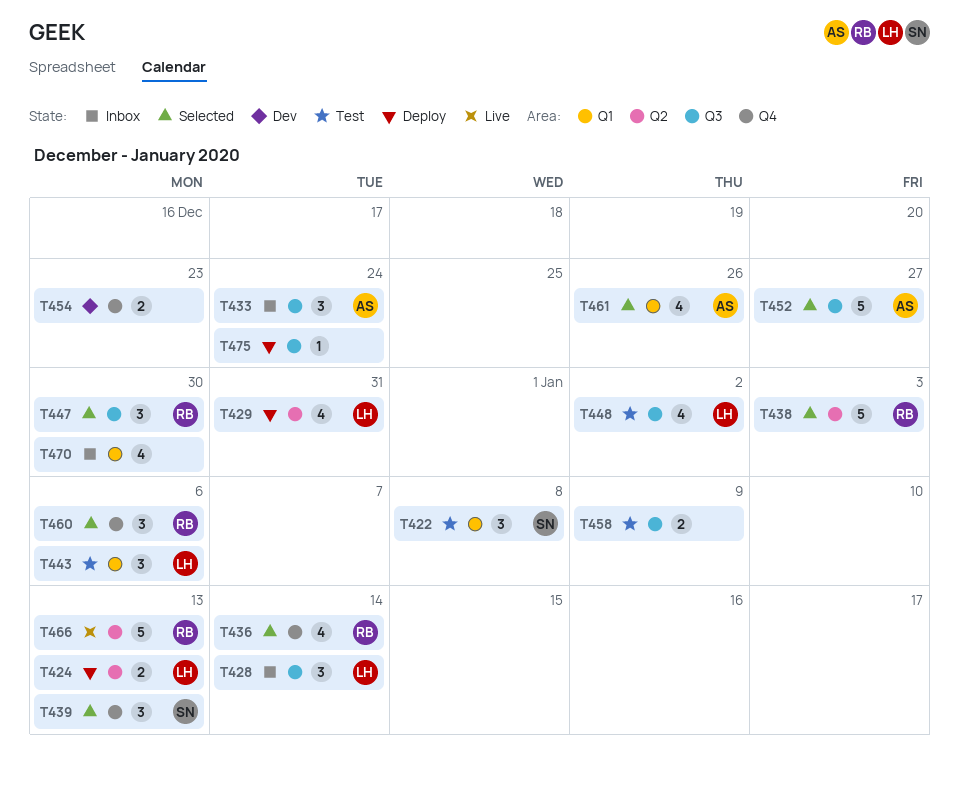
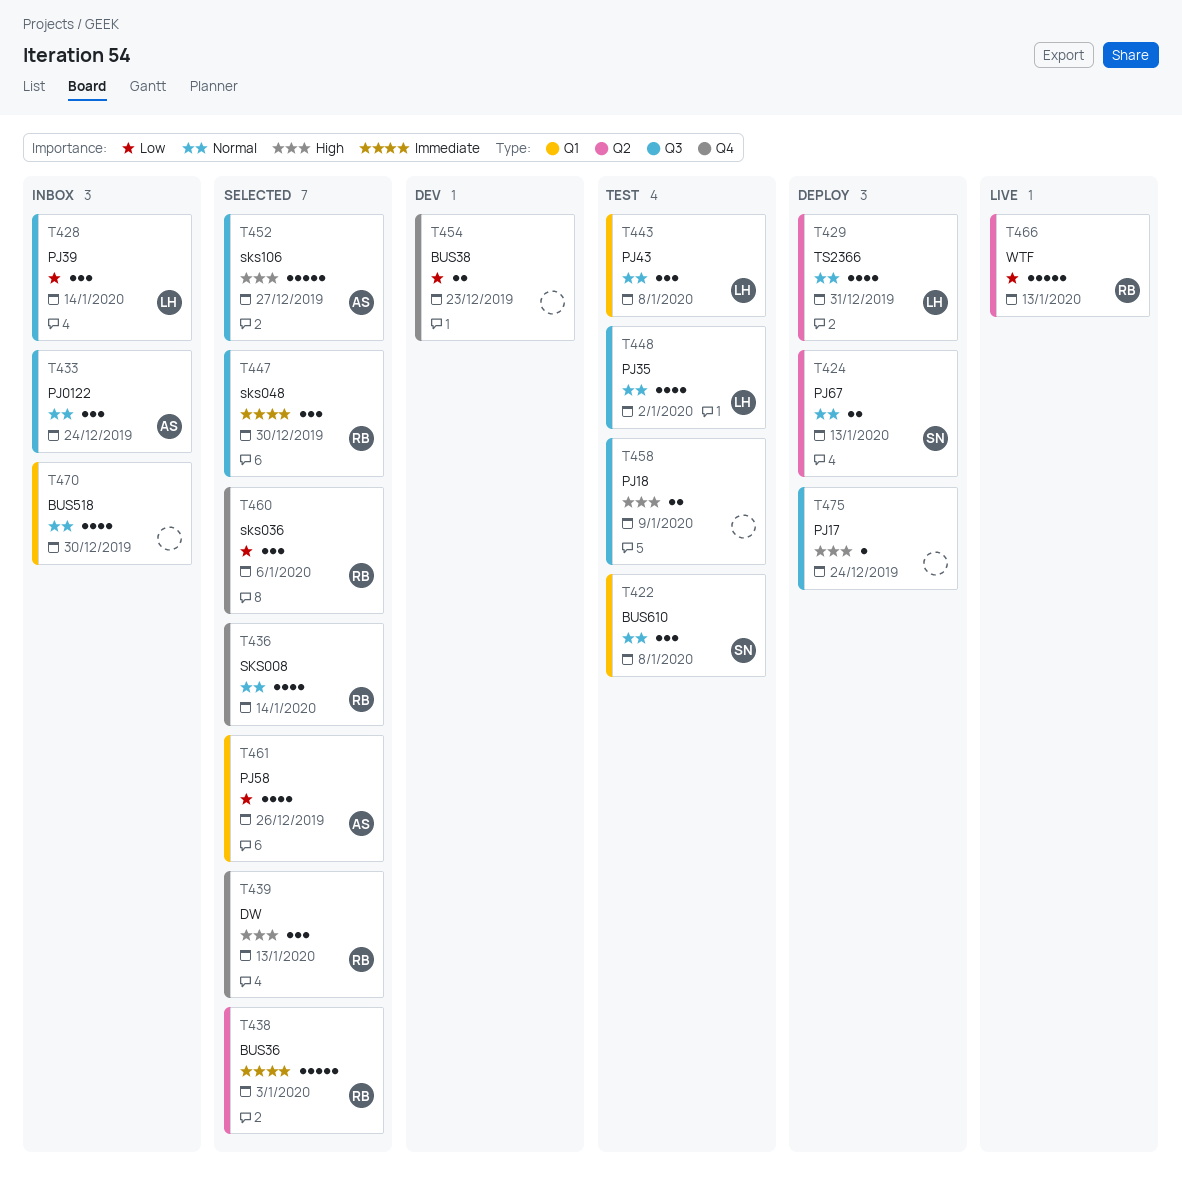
T424, owner: LH -> SN
T439, owner: SN -> RB
T443, due: Jan 6 -> Jan 8

